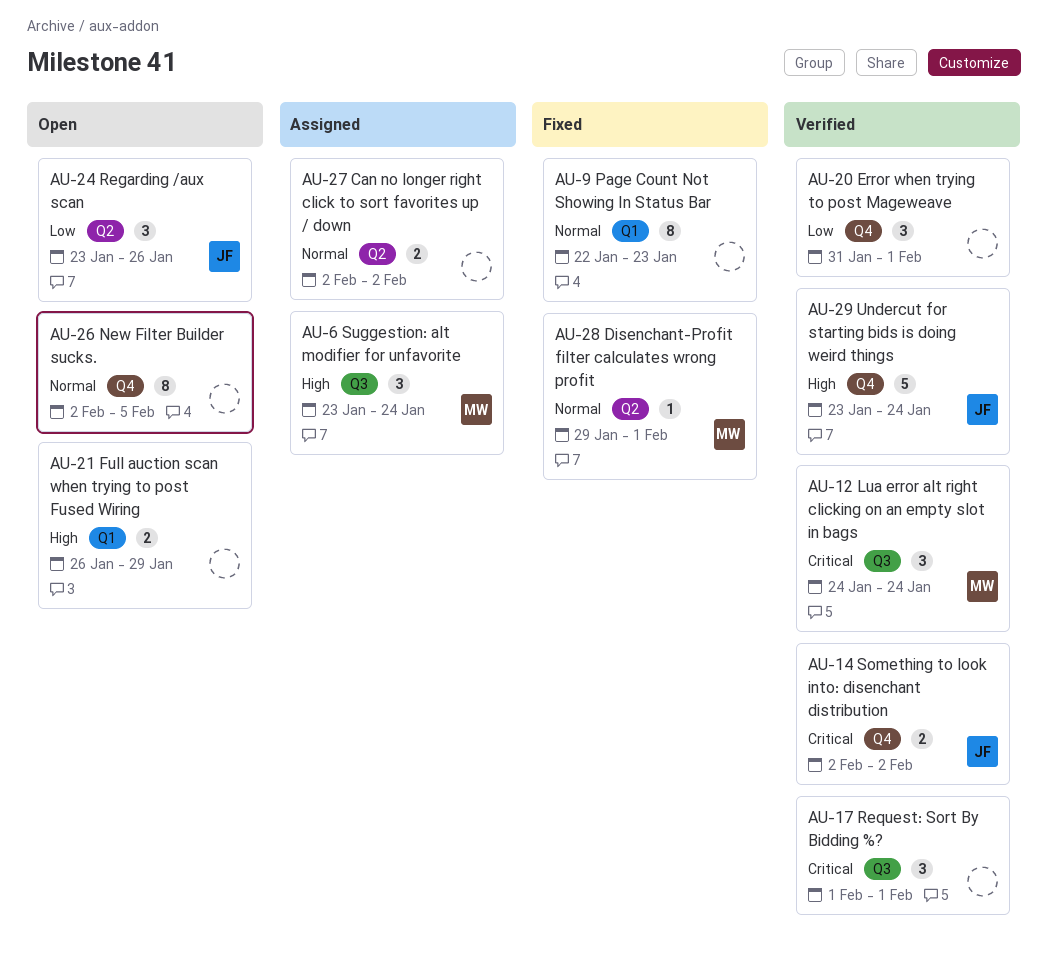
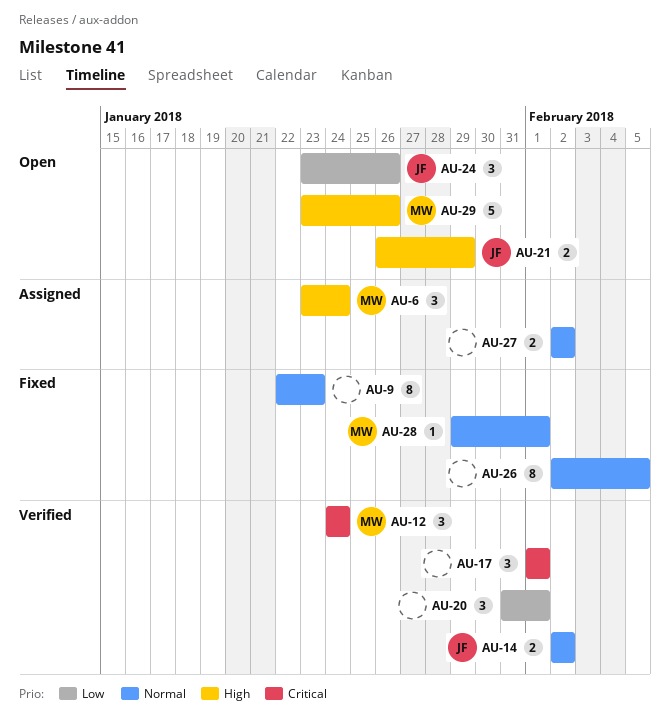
AU-14, priority: Critical -> Normal
AU-21, owner: none -> JF
AU-26, status: Open -> Fixed
AU-29, status: Verified -> Open
AU-29, owner: JF -> MW
AU-29, due: Jan 24 -> Jan 26

